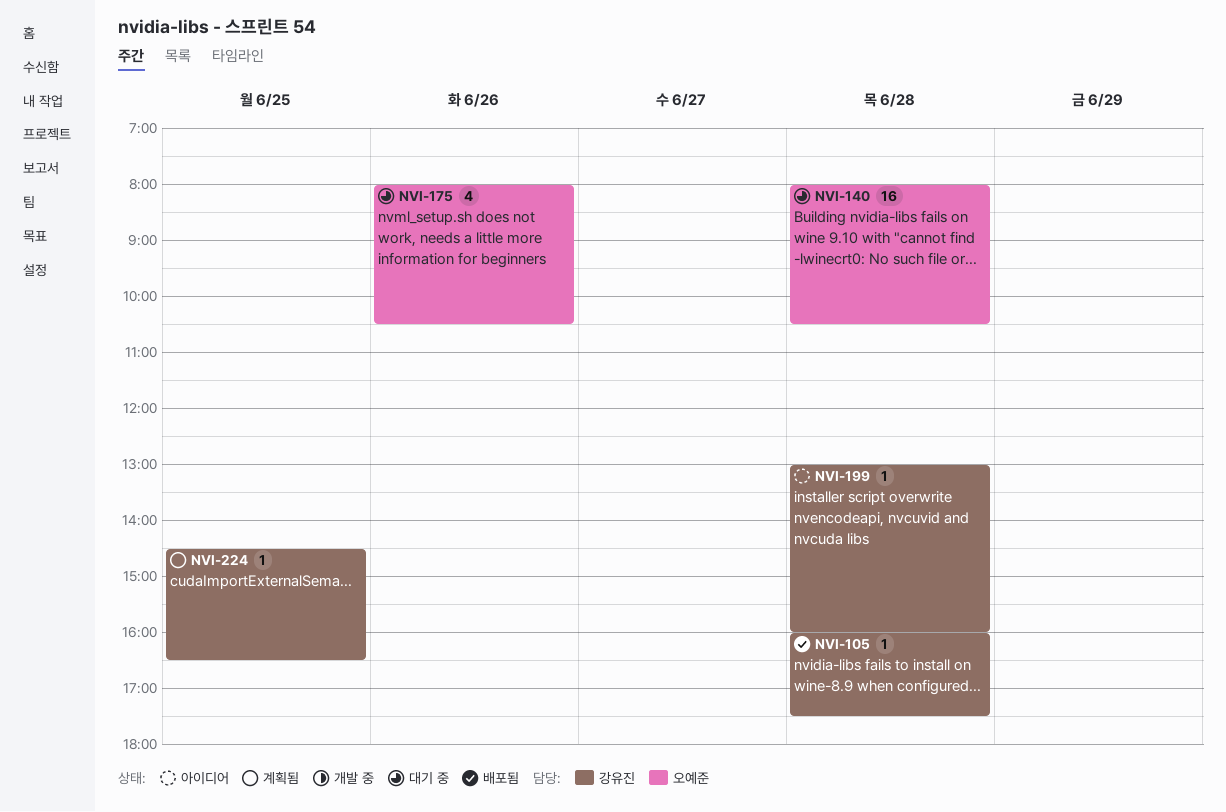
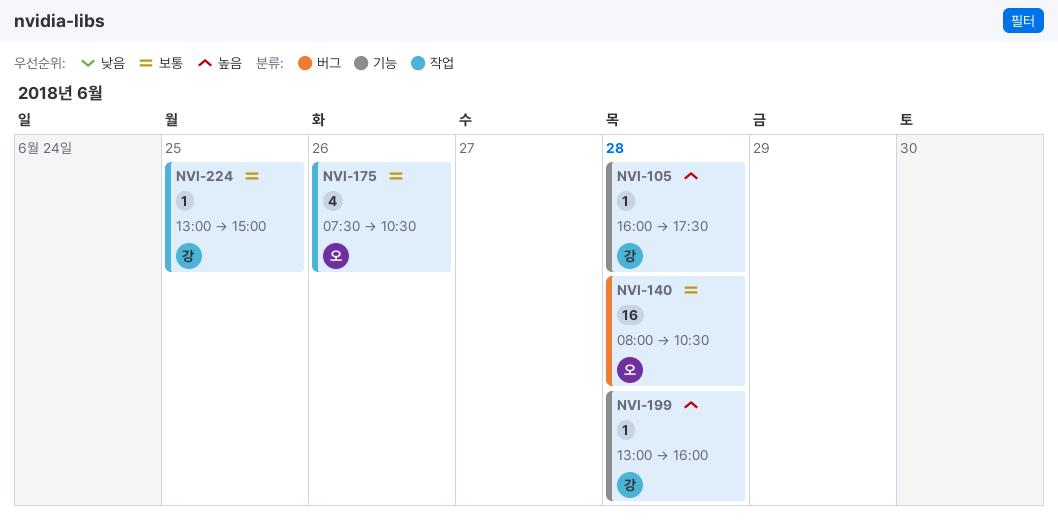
NVI-175, begins: 08:00 -> 07:30
NVI-224, begins: 14:30 -> 13:00
NVI-224, ends: 16:30 -> 15:00

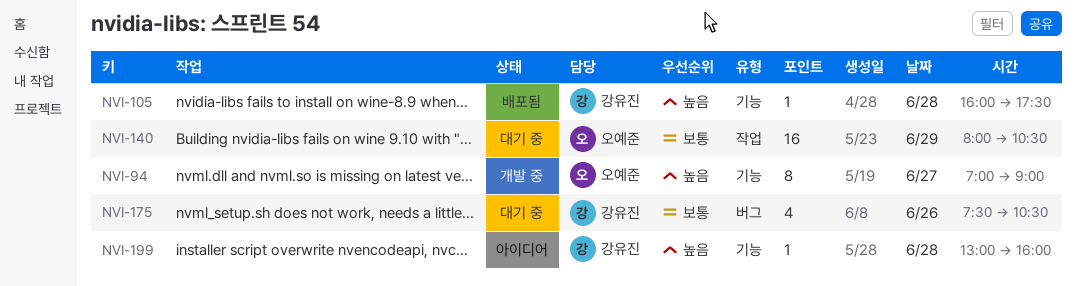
NVI-94: none -> present
NVI-140, label: 버그 -> 작업
NVI-140, day: Jun 28 -> Jun 29
NVI-175, owner: 오예준 -> 강유진
NVI-175, label: 작업 -> 버그
NVI-224: present -> none

